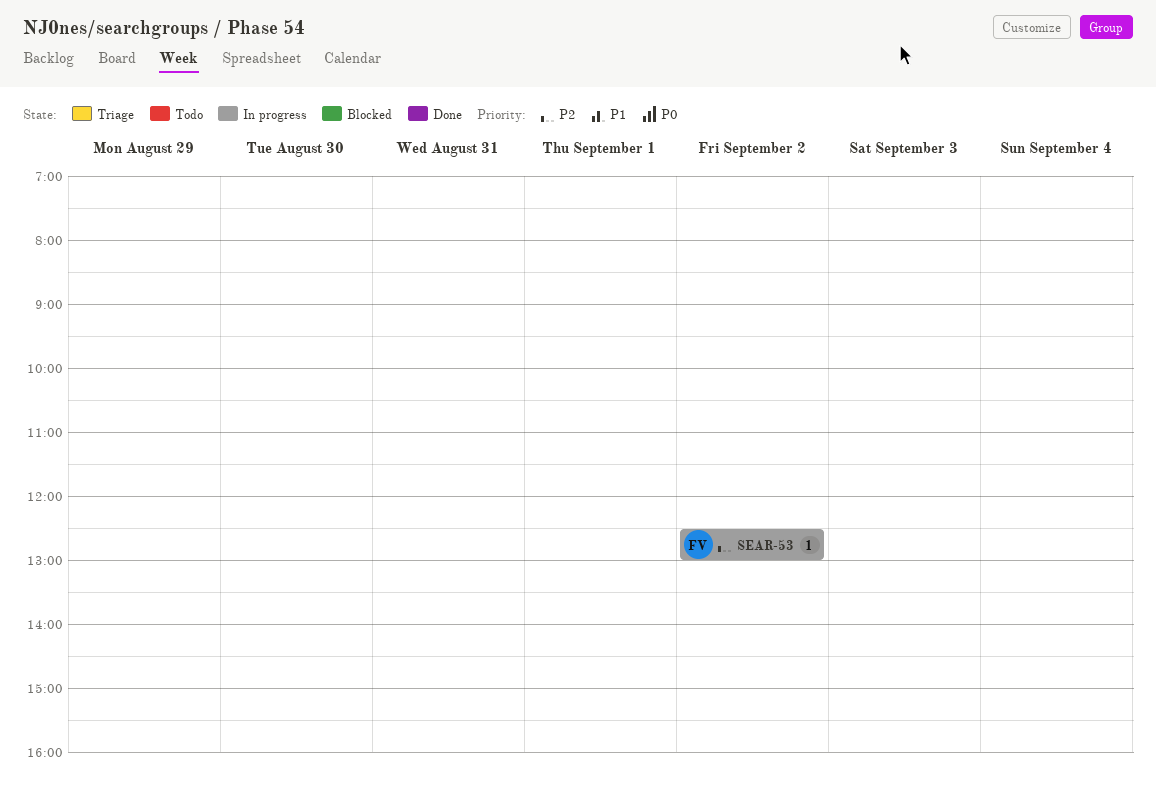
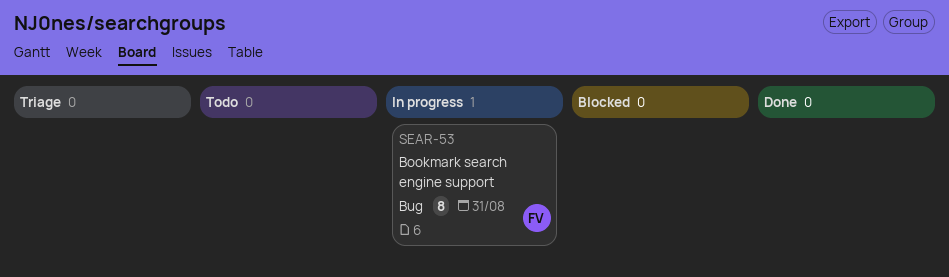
SEAR-53, estimate: 1 -> 8
SEAR-53, day: Sep 2 -> Aug 31

